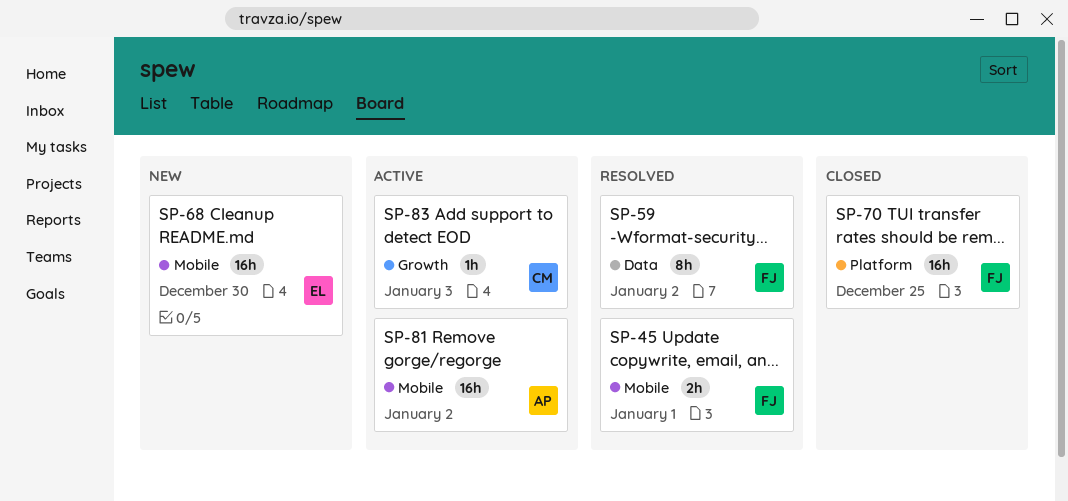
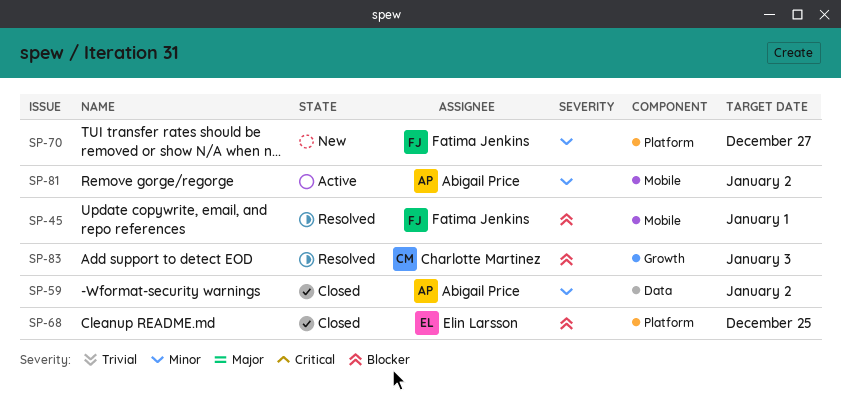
SP-59, status: Resolved -> Closed
SP-59, owner: Fatima Jenkins -> Abigail Price
SP-68, status: New -> Closed
SP-68, label: Mobile -> Platform
SP-68, due: Dec 30 -> Dec 25
SP-70, status: Closed -> New
SP-70, due: Dec 25 -> Dec 27
SP-83, status: Active -> Resolved

